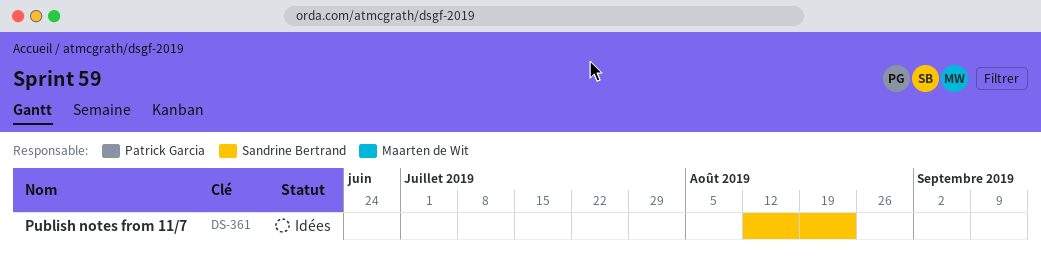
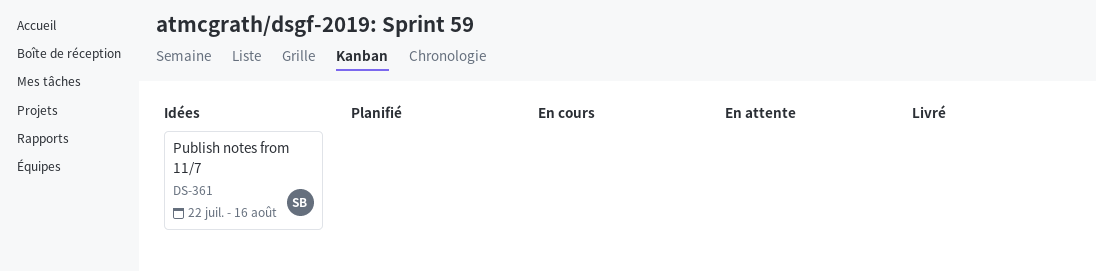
DS-361, start: Aug 12 -> Jul 22
DS-361, due: Aug 23 -> Aug 16

